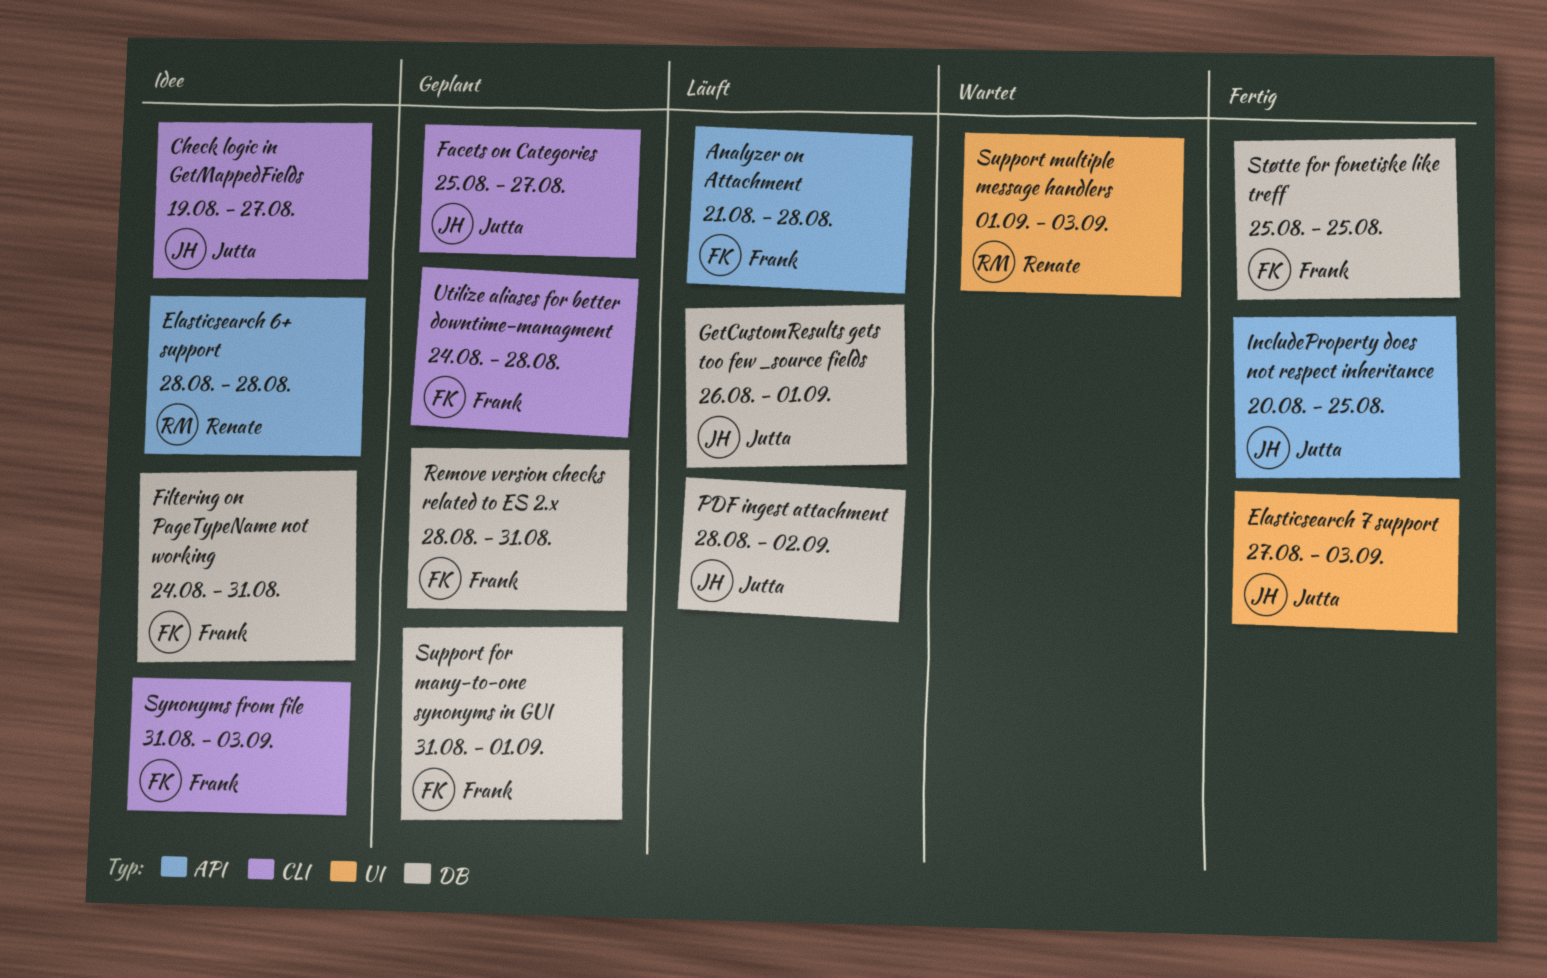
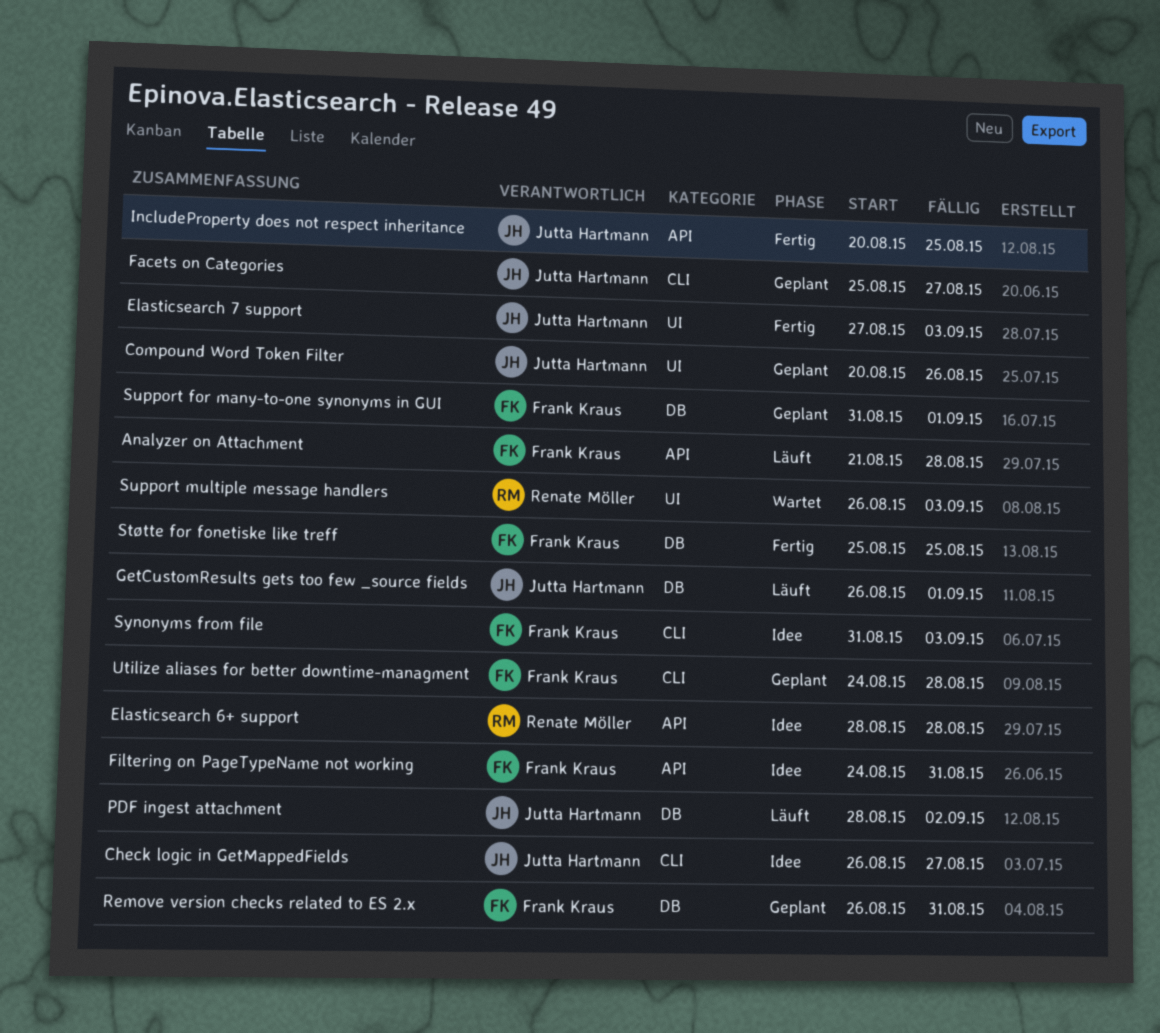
Check logic in GetMappedFields, start: Aug 19 -> Aug 26
Compound Word Token Filter: none -> present
Filtering on PageTypeName not working, label: DB -> API
Remove version checks related to ES 2.x, start: Aug 28 -> Aug 26
Support multiple message handlers, start: Sep 1 -> Aug 26

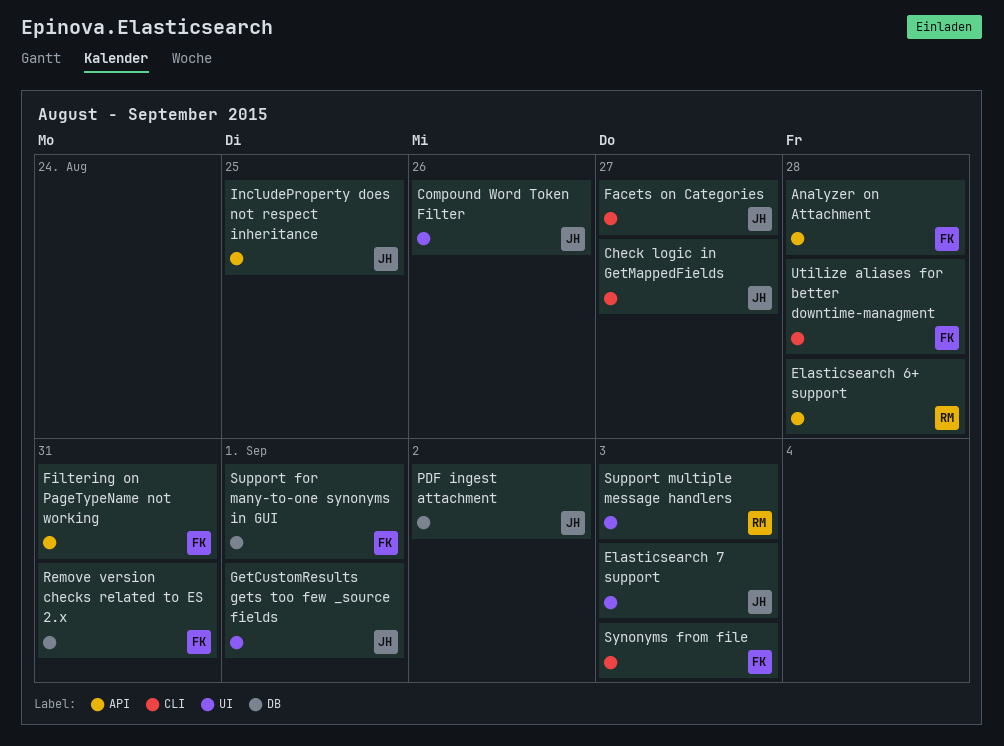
GetCustomResults gets too few _source fields, label: DB -> UI
Støtte for fonetiske like treff: present -> none

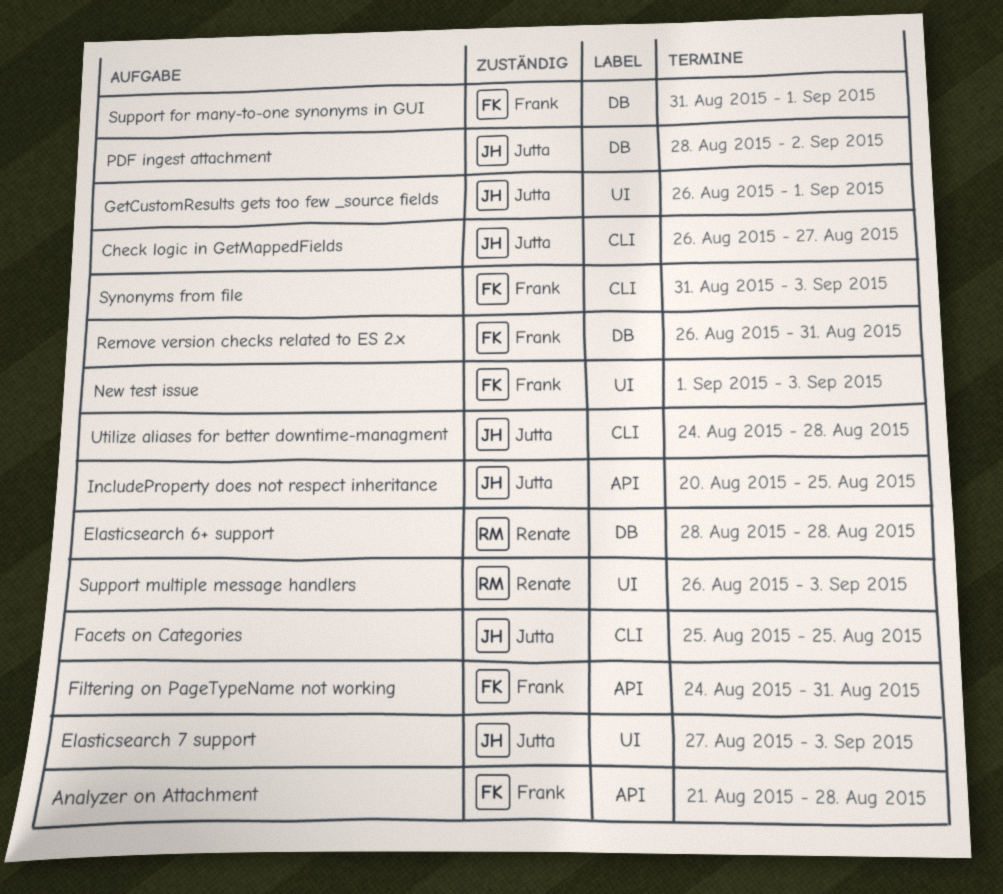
Compound Word Token Filter: present -> none
Elasticsearch 6+ support, label: API -> DB
Facets on Categories, due: Aug 27 -> Aug 25
New test issue: none -> present
Utilize aliases for better downtime-managment, owner: Frank -> Jutta

